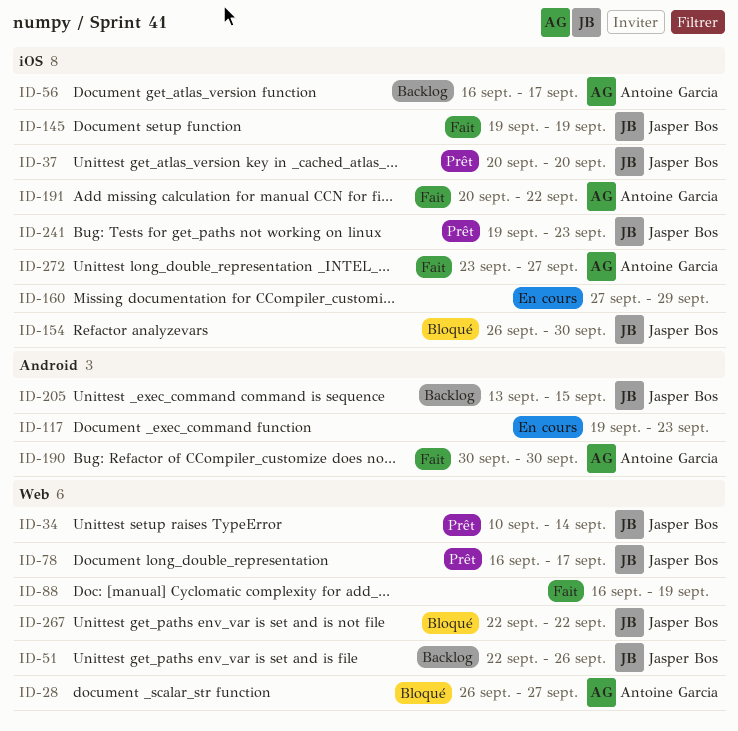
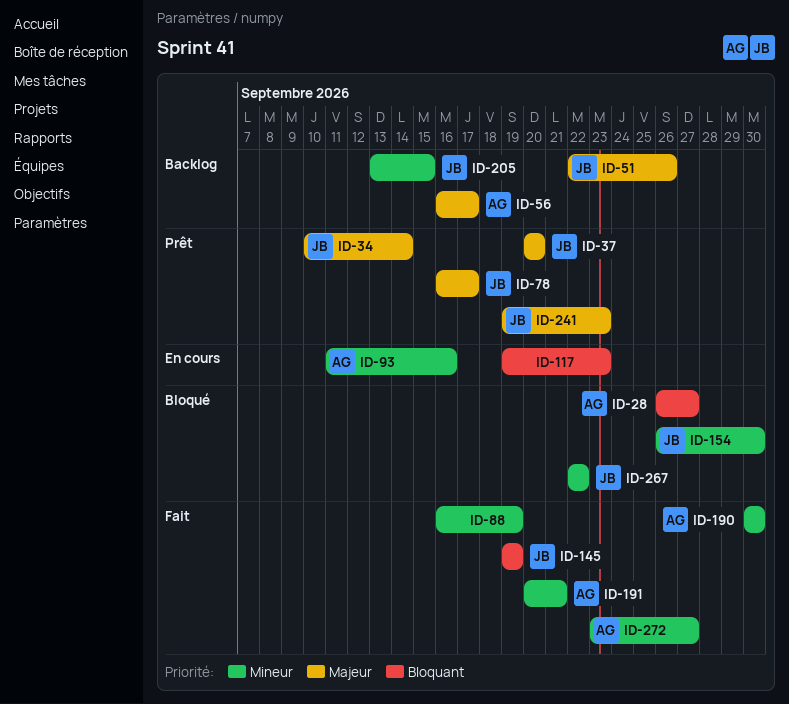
ID-93: none -> present
ID-160: present -> none
ID-191, due: Sep 22 -> Sep 21

